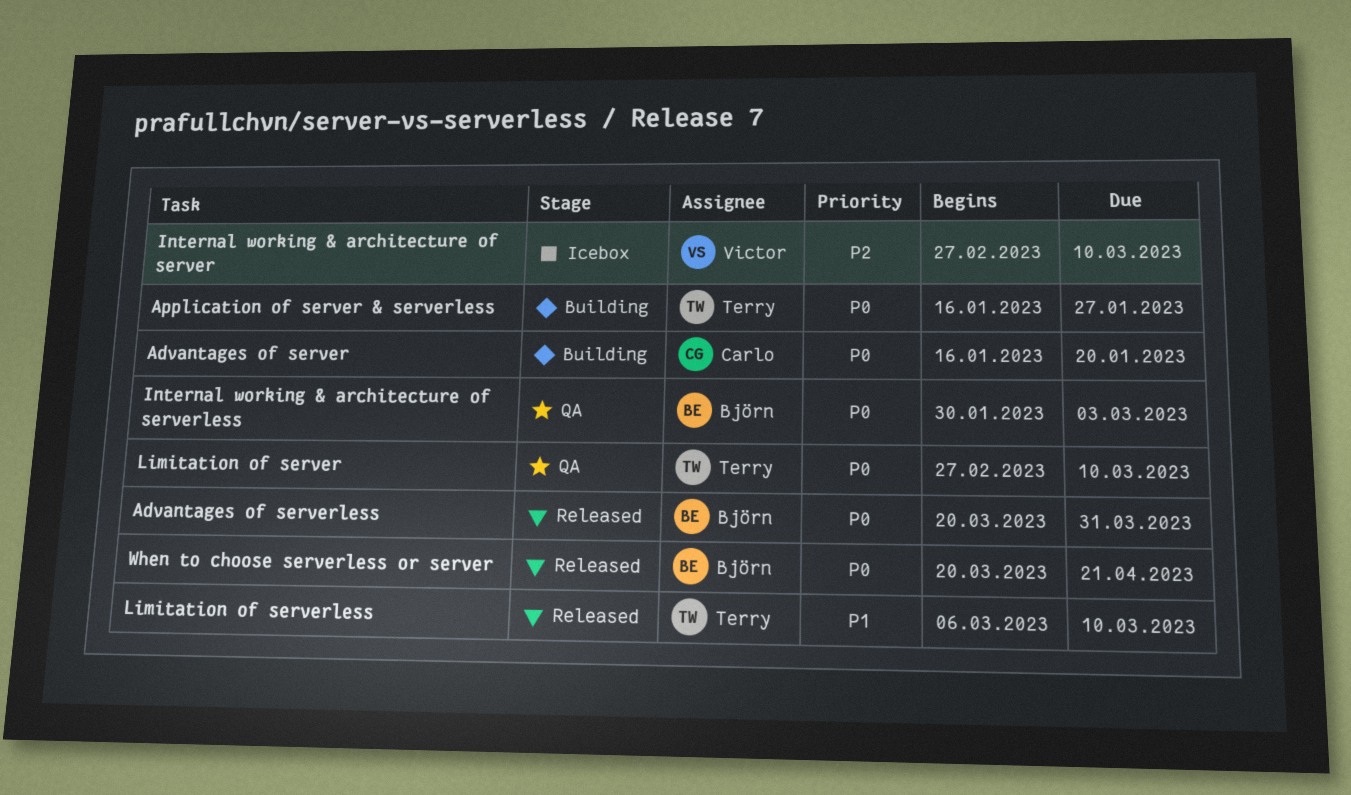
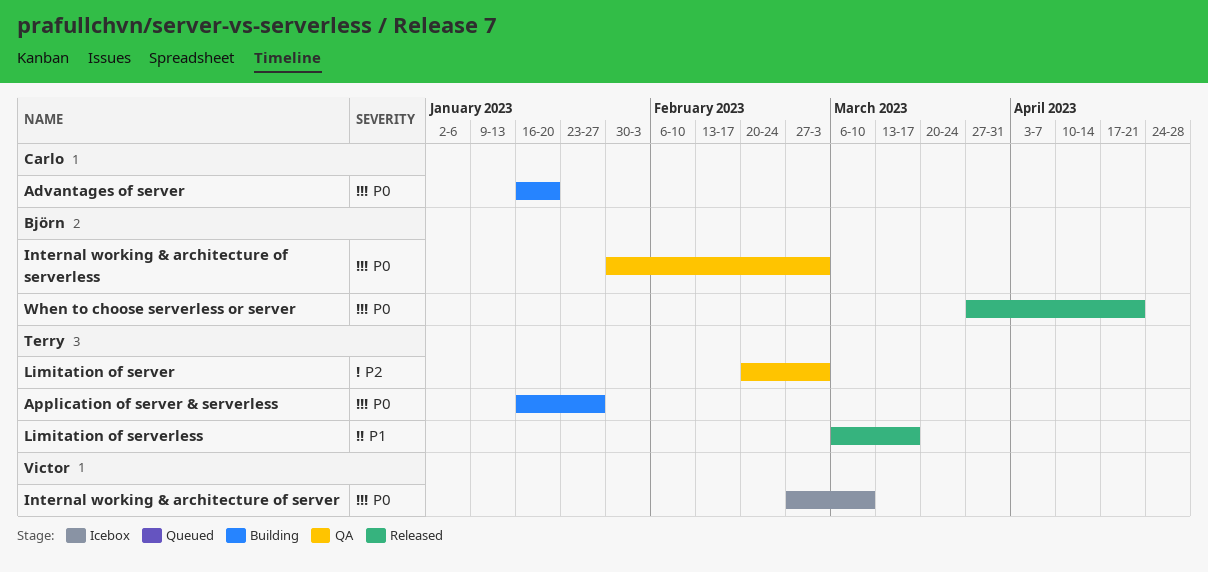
Advantages of serverless: present -> none
Internal working & architecture of server, priority: P2 -> P0
Limitation of server, priority: P0 -> P2
Limitation of server, start: Feb 27 -> Feb 20
Limitation of server, due: Mar 10 -> Mar 3
Limitation of serverless, due: Mar 10 -> Mar 17
When to choose serverless or server, start: Mar 20 -> Mar 27

